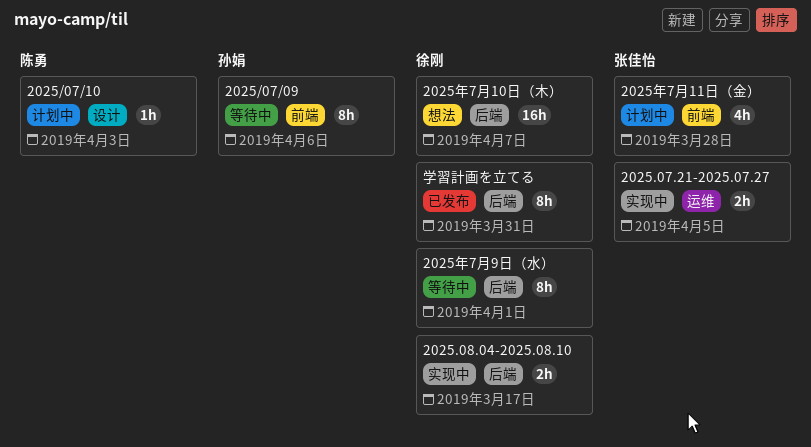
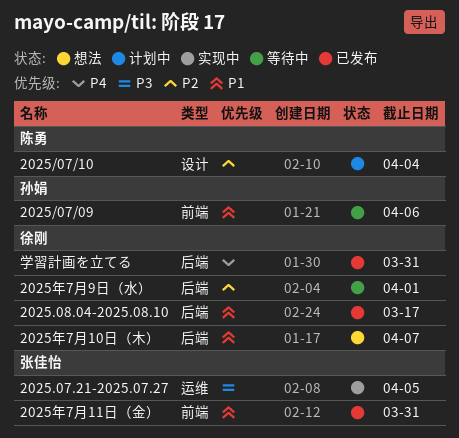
2025.08.04-2025.08.10, status: 实现中 -> 已发布
2025/07/10, due: Apr 3 -> Apr 4
2025年7月11日（金）, status: 计划中 -> 已发布
2025年7月11日（金）, due: Mar 28 -> Mar 31

